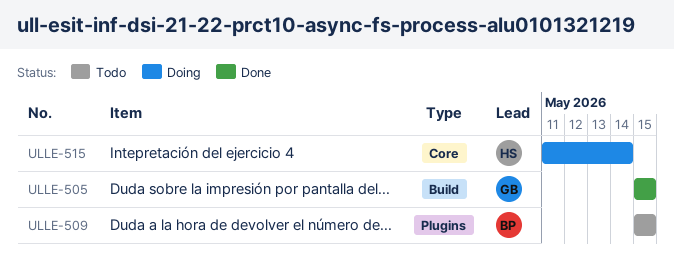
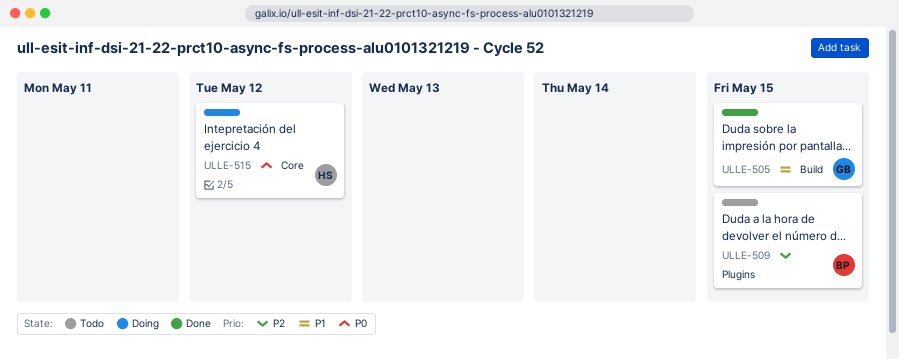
ULLE-515, due: May 14 -> May 12

